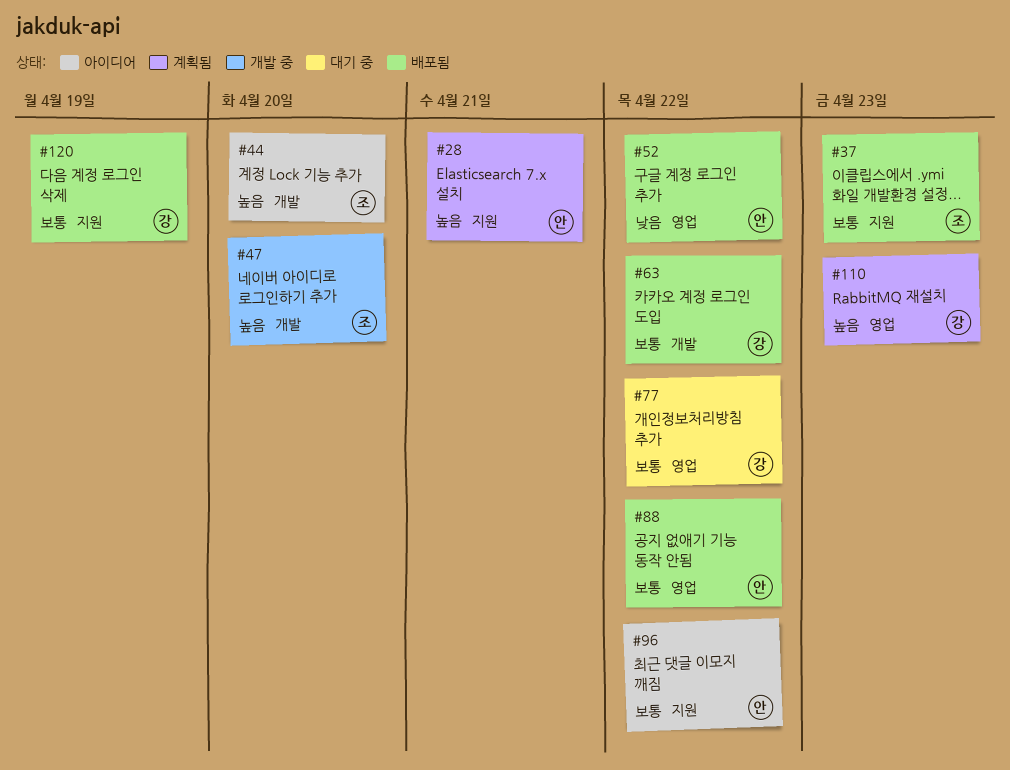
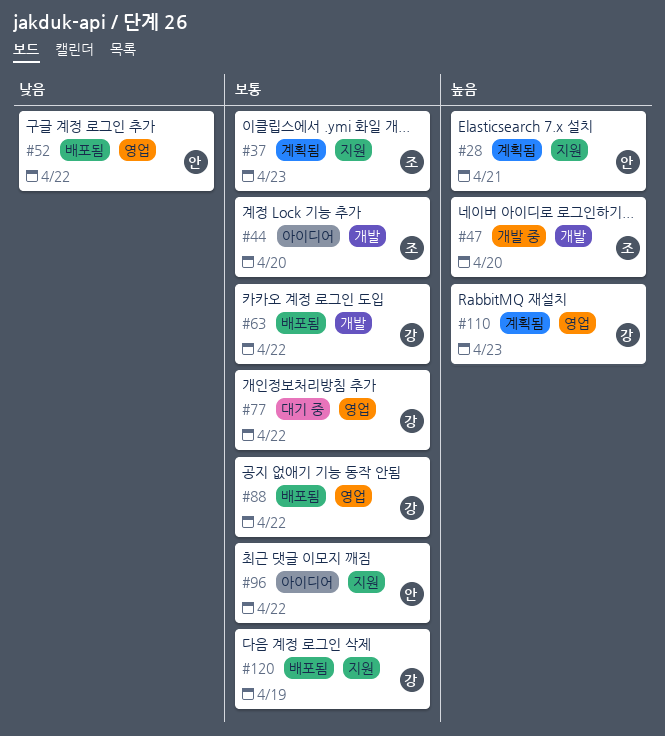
#37, status: 배포됨 -> 계획됨
#44, priority: 높음 -> 보통
#88, owner: 안 -> 강

